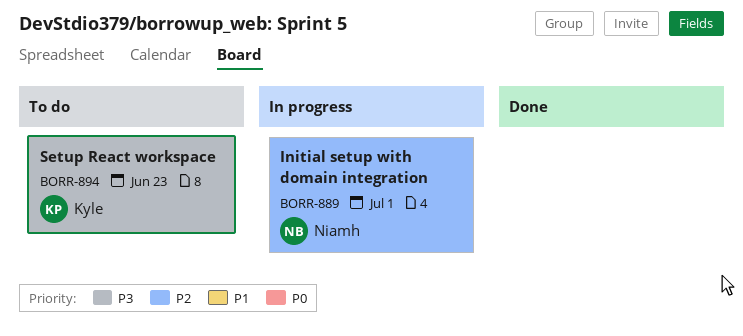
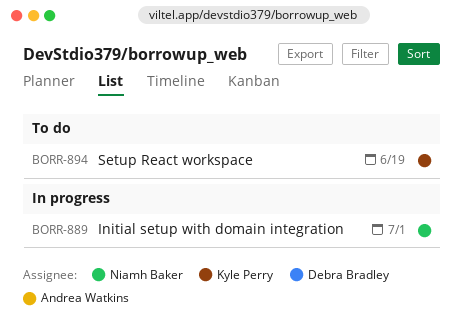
BORR-894, due: Jun 23 -> Jun 19

